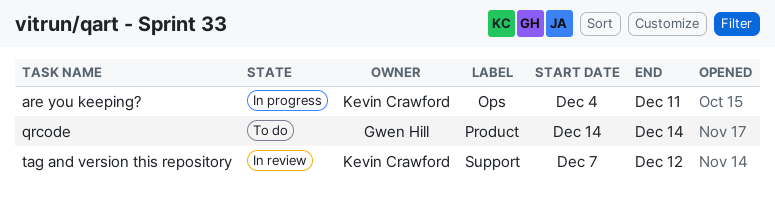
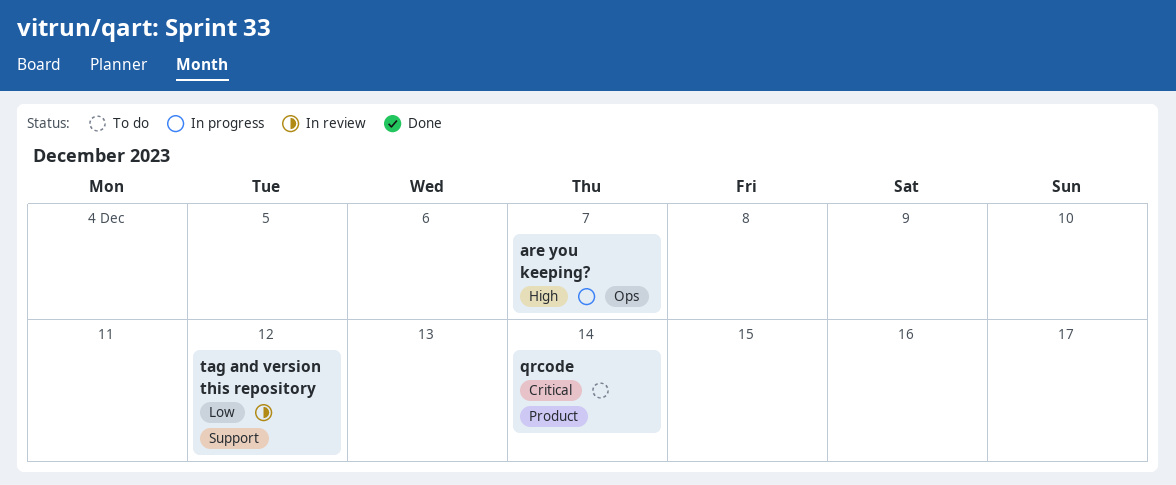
are you keeping?, due: Dec 11 -> Dec 7

